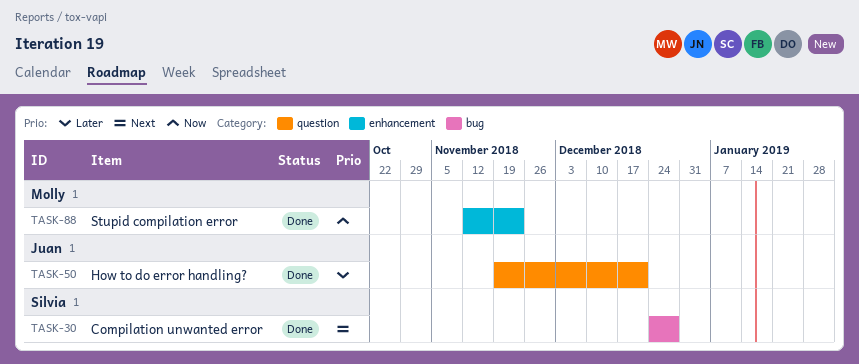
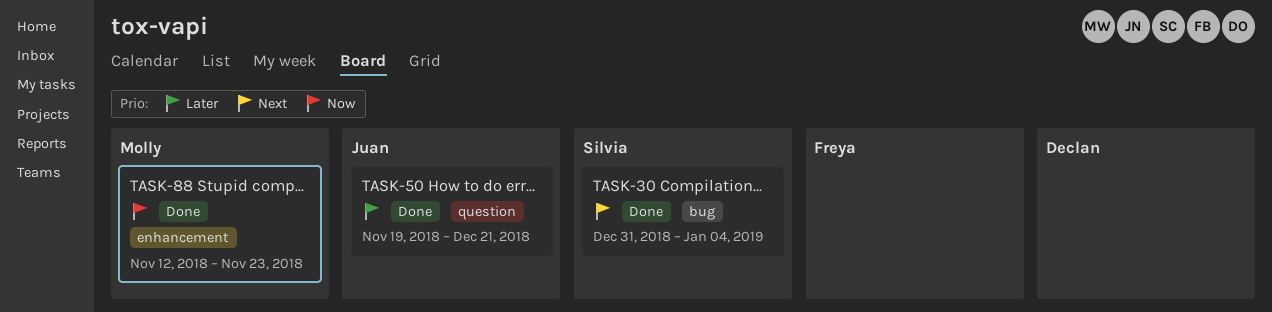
TASK-30, start: Dec 24 -> Dec 31
TASK-30, due: Dec 28 -> Jan 4

